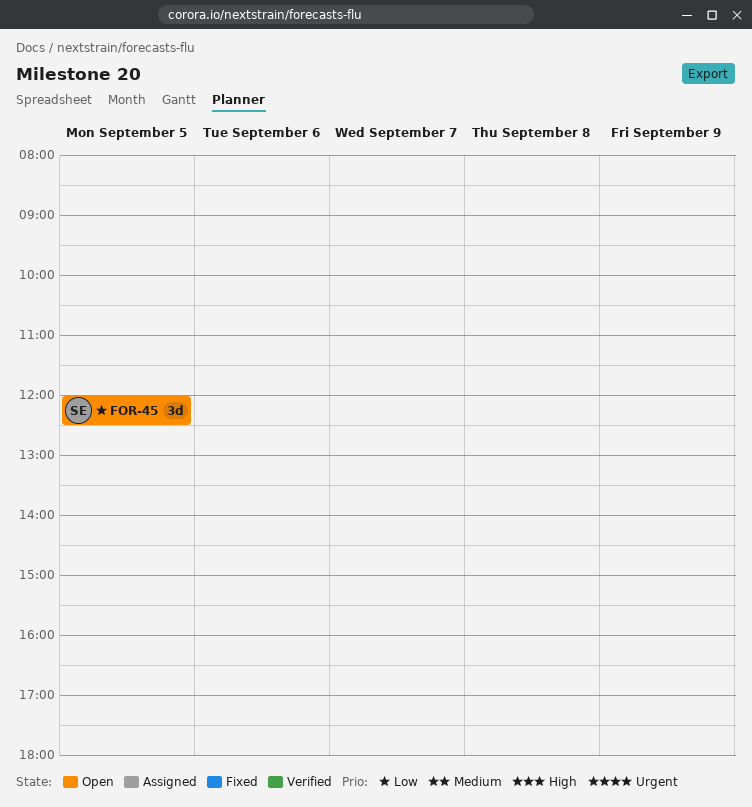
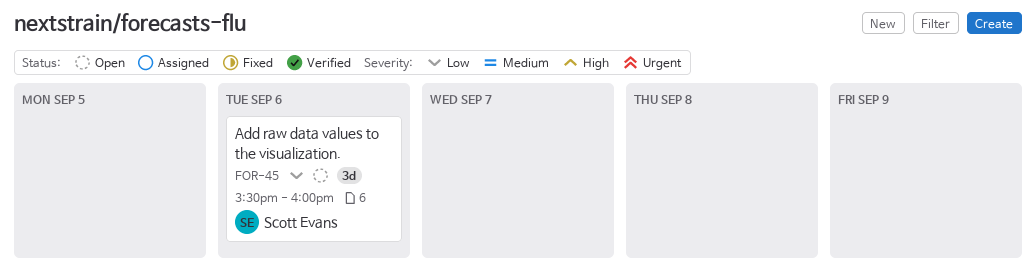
FOR-45, day: Sep 5 -> Sep 6
FOR-45, begins: 12:00 -> 15:30
FOR-45, ends: 12:30 -> 16:00

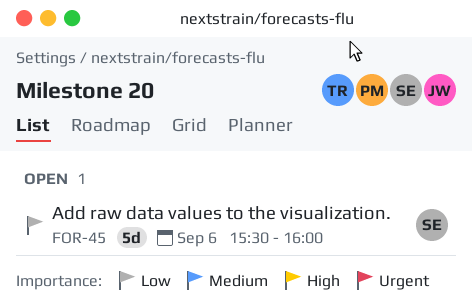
FOR-45, estimate: 3d -> 5d

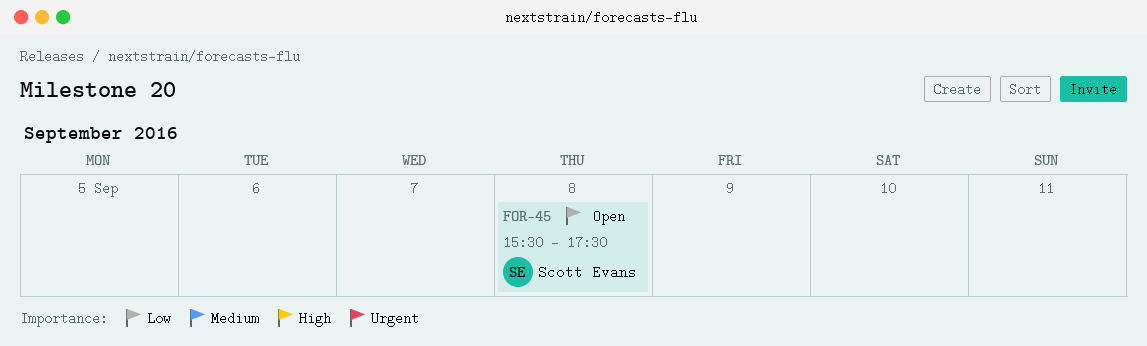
FOR-45, day: Sep 6 -> Sep 8
FOR-45, ends: 16:00 -> 17:30

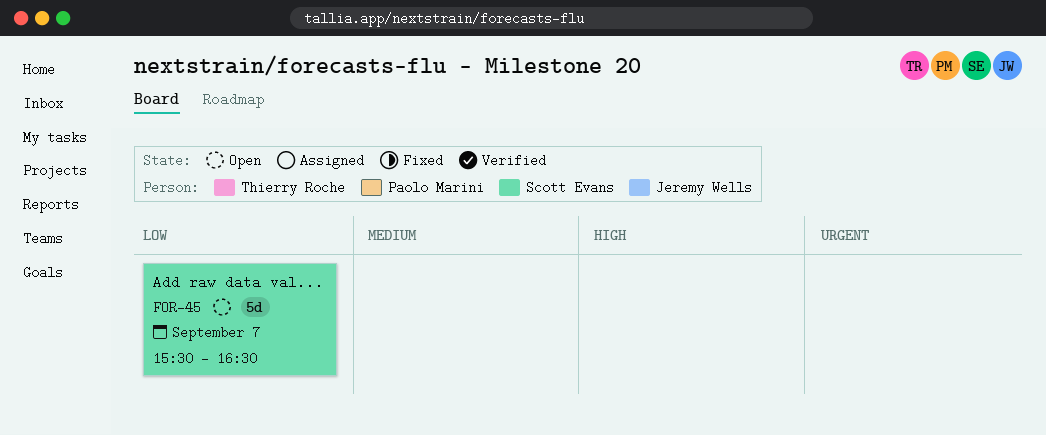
FOR-45, day: Sep 8 -> Sep 7
FOR-45, ends: 17:30 -> 16:30

